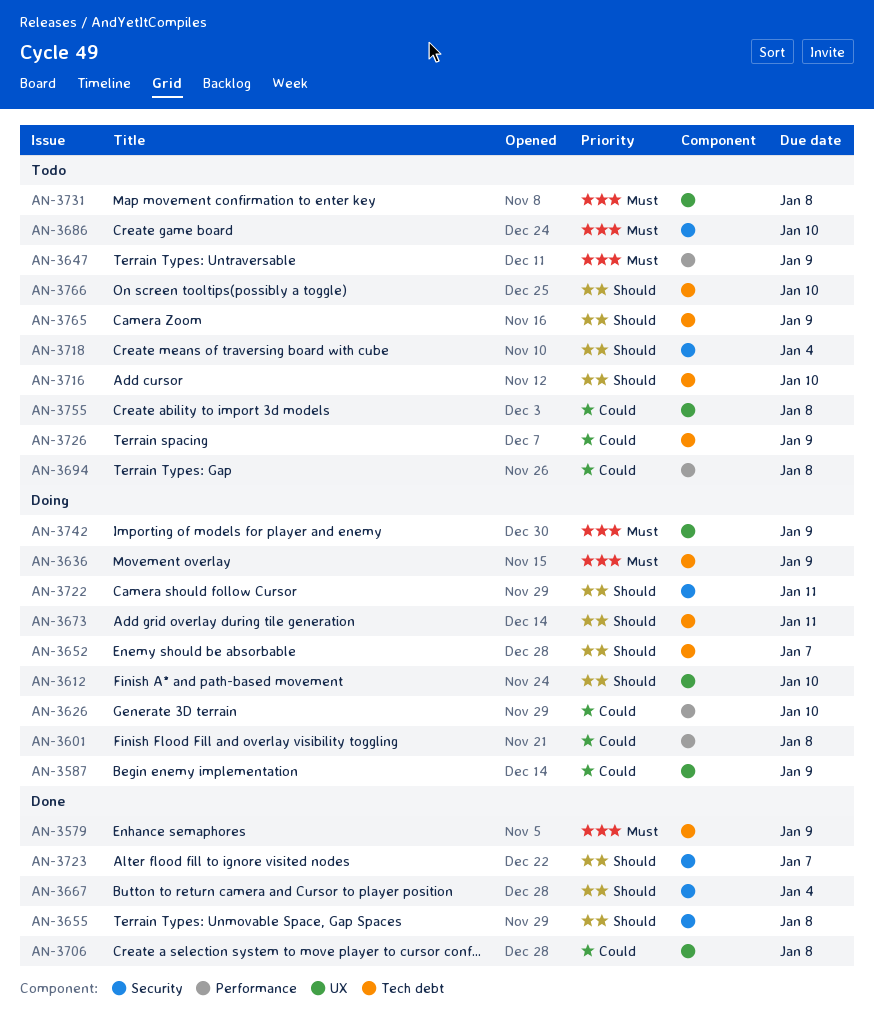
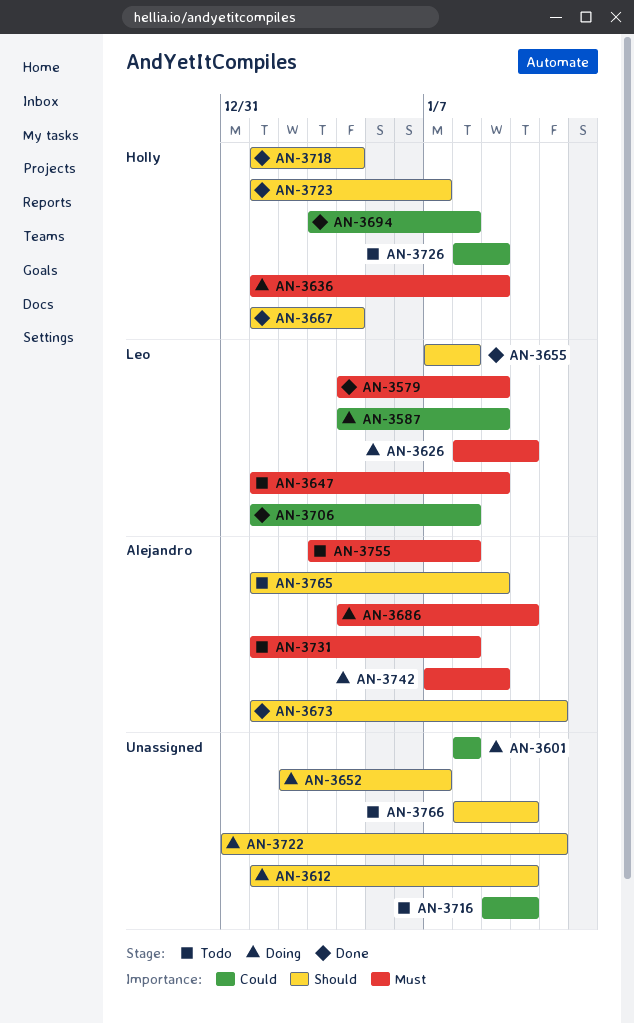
AN-3626, priority: Could -> Must
AN-3673, status: Doing -> Done
AN-3686, status: Todo -> Doing
AN-3694, status: Todo -> Done
AN-3716, priority: Should -> Could
AN-3718, status: Todo -> Done
AN-3755, priority: Could -> Must

